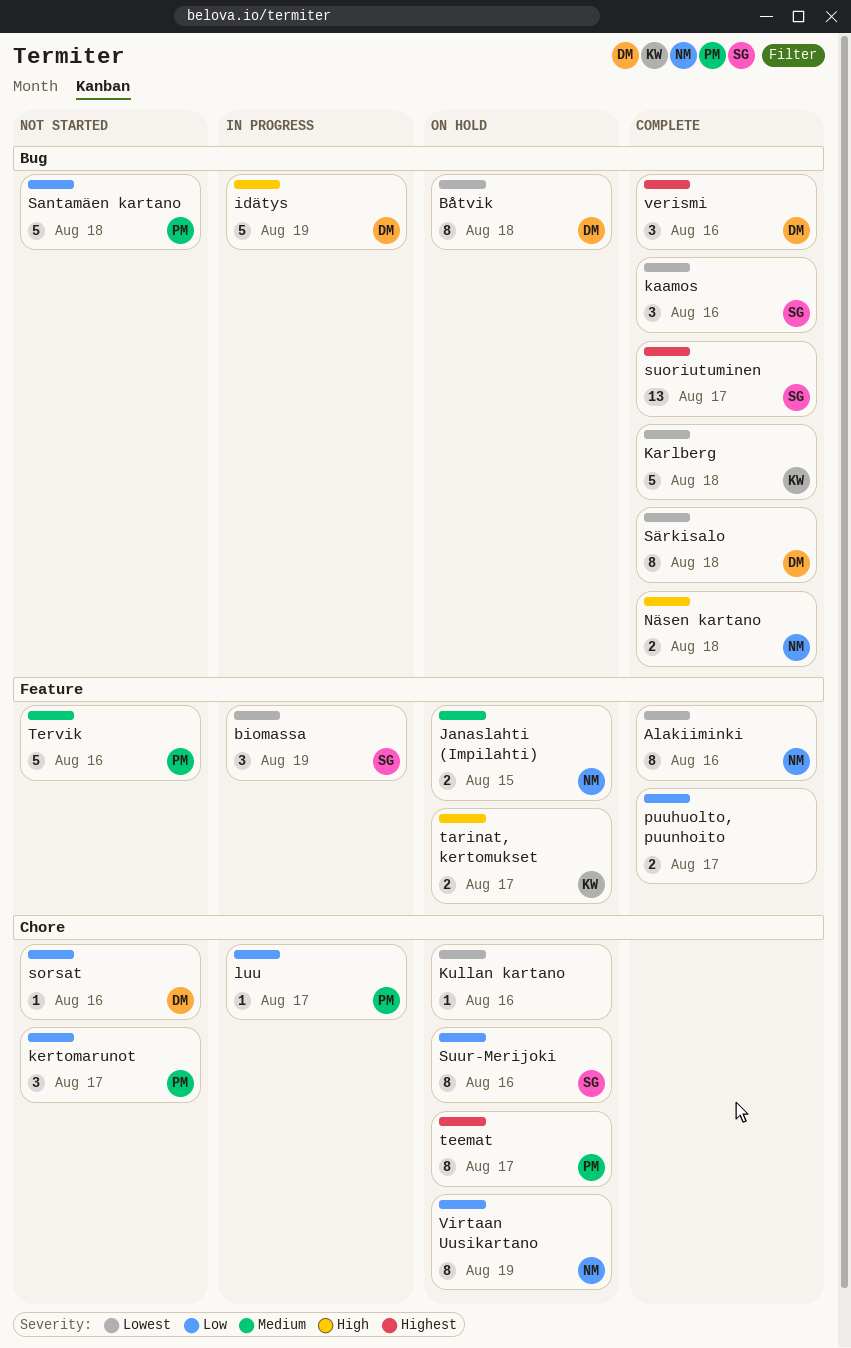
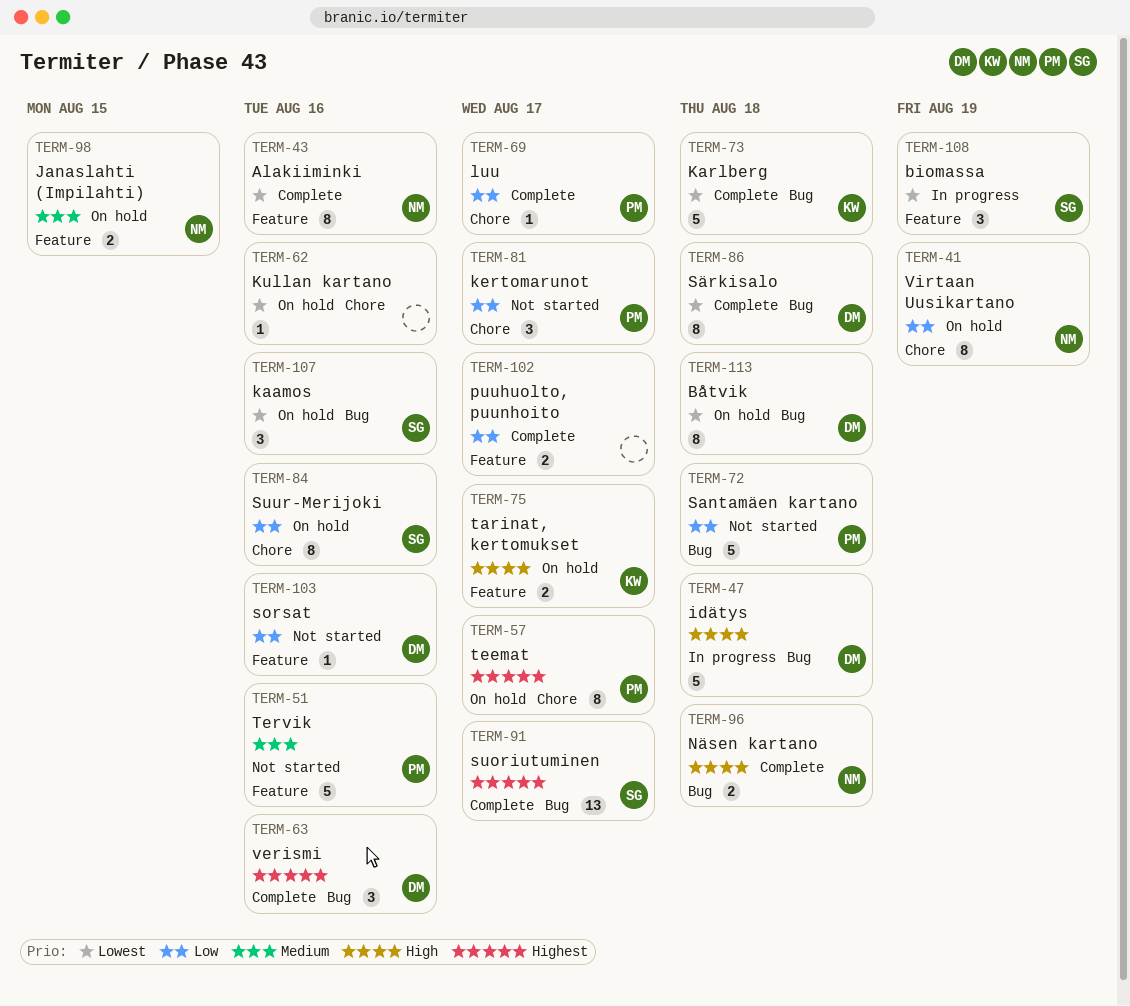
idätys, due: Aug 19 -> Aug 18
kaamos, status: Complete -> On hold
luu, status: In progress -> Complete
sorsat, label: Chore -> Feature

